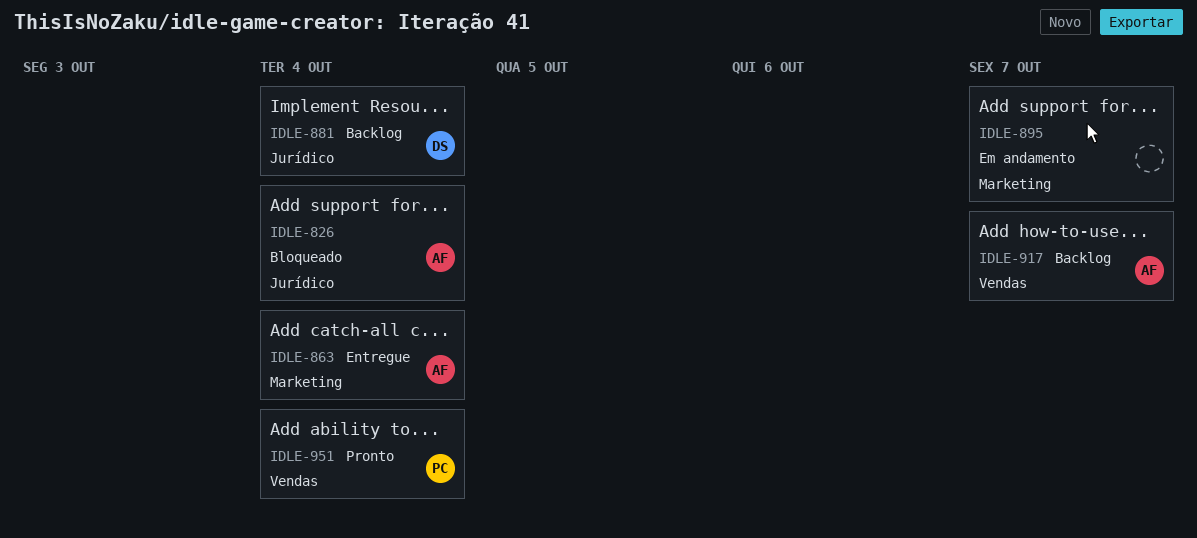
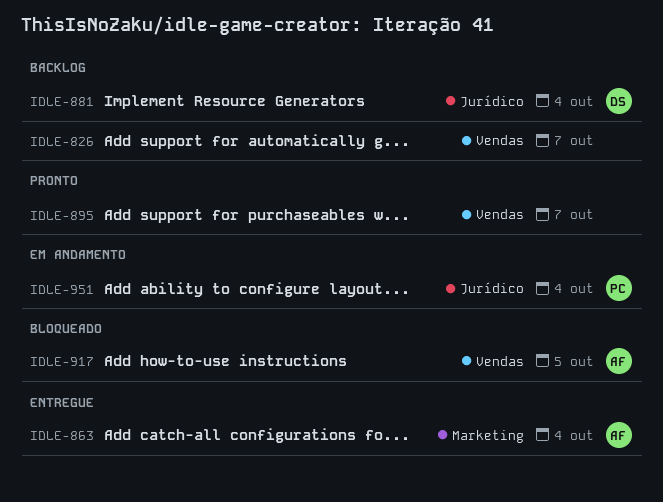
IDLE-826, status: Bloqueado -> Backlog
IDLE-826, owner: AF -> none
IDLE-826, label: Jurídico -> Vendas
IDLE-826, due: Oct 4 -> Oct 7
IDLE-895, status: Em andamento -> Pronto
IDLE-895, label: Marketing -> Vendas
IDLE-917, status: Backlog -> Bloqueado
IDLE-917, due: Oct 7 -> Oct 5
IDLE-951, status: Pronto -> Em andamento
IDLE-951, label: Vendas -> Jurídico

